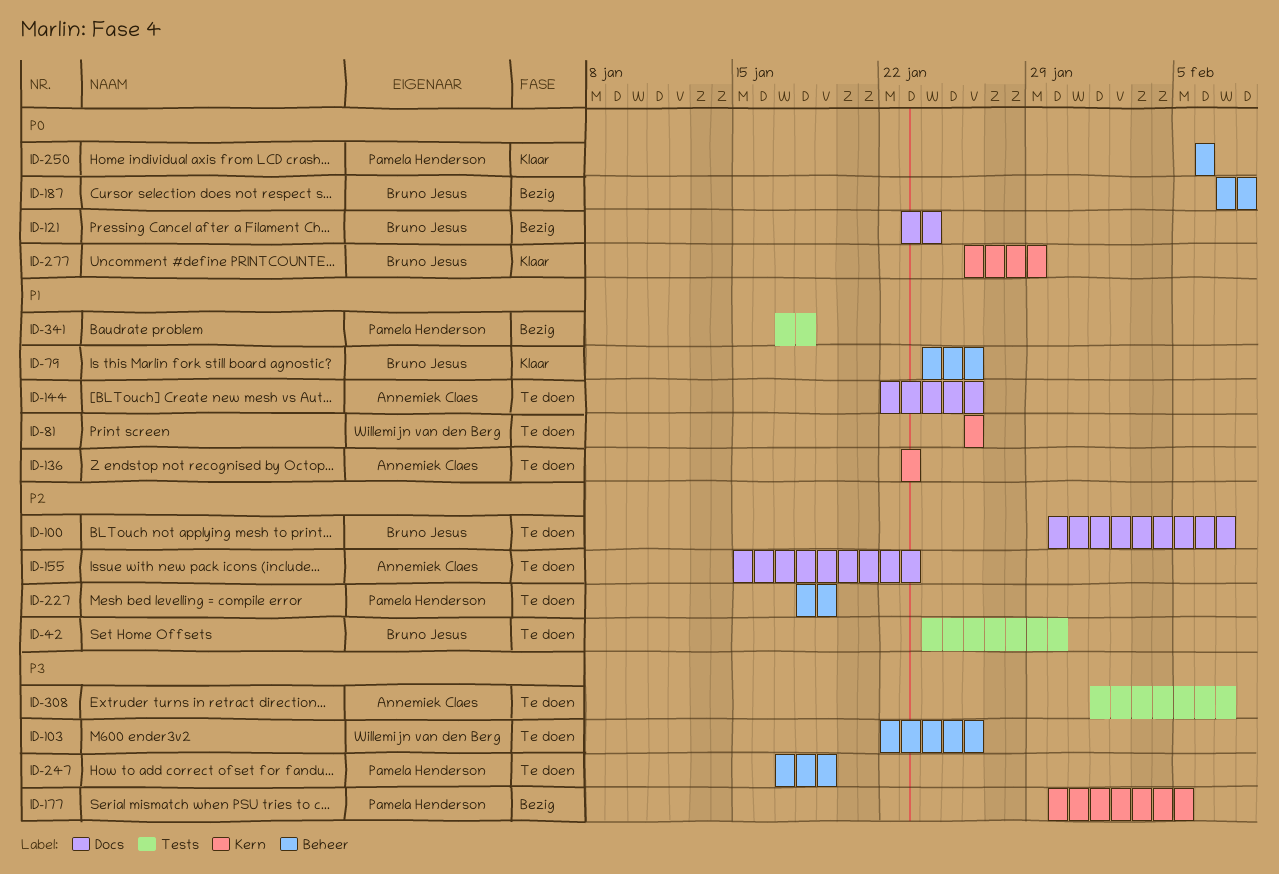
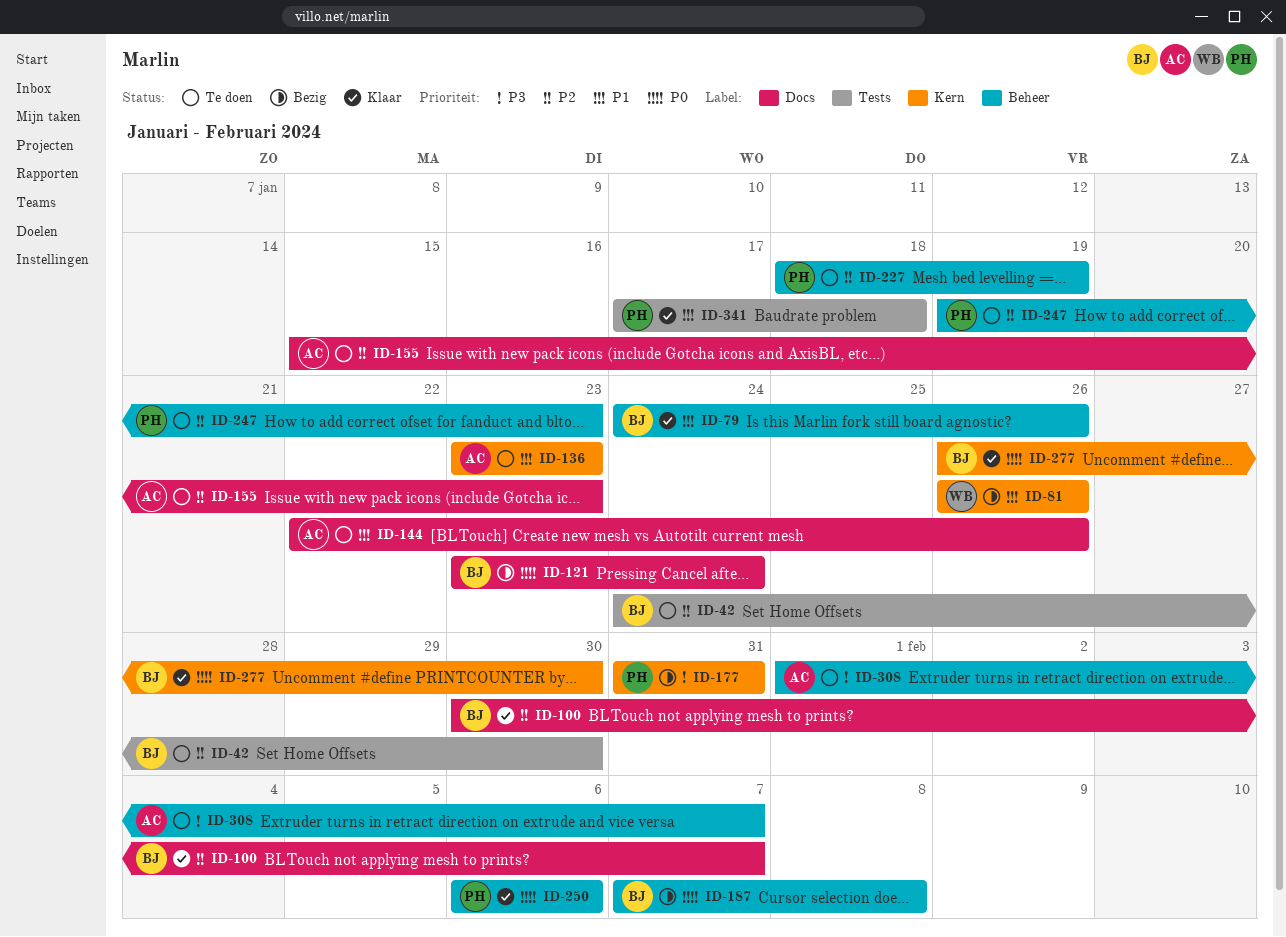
ID-81, status: Te doen -> Bezig
ID-100, status: Te doen -> Klaar
ID-103: present -> none
ID-177, start: Jan 30 -> Jan 31
ID-177, due: Feb 5 -> Jan 31
ID-247, priority: P3 -> P2
ID-247, start: Jan 17 -> Jan 19
ID-247, due: Jan 19 -> Jan 23
ID-277, due: Jan 29 -> Jan 30
ID-308, label: Tests -> Beheer
ID-341, status: Bezig -> Klaar

